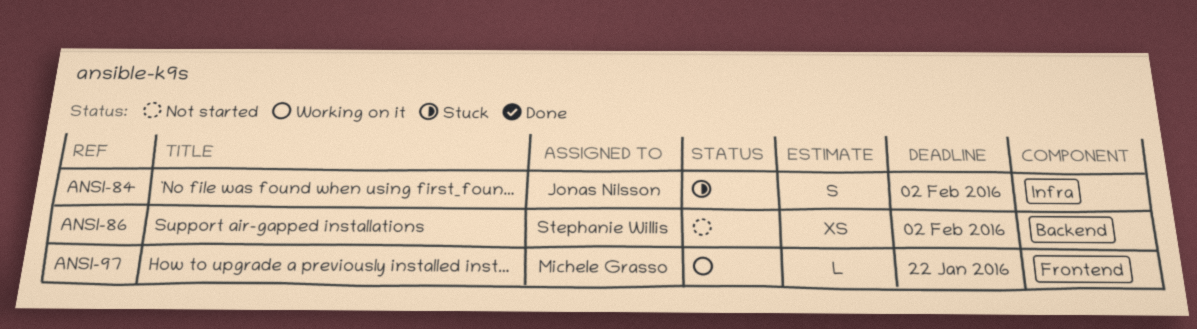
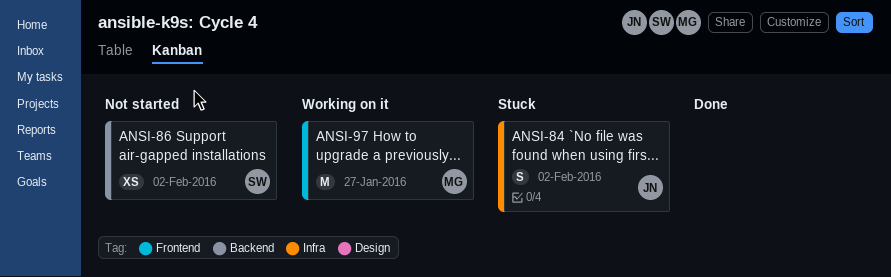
ANSI-97, estimate: L -> M
ANSI-97, due: Jan 22 -> Jan 27

